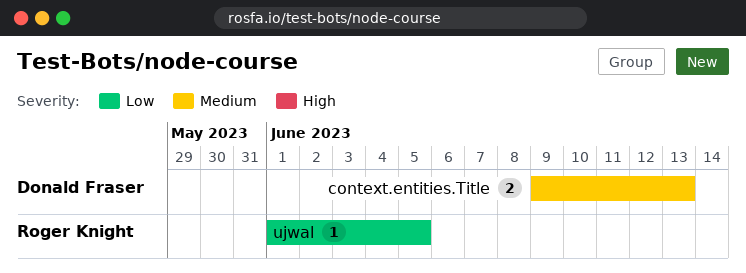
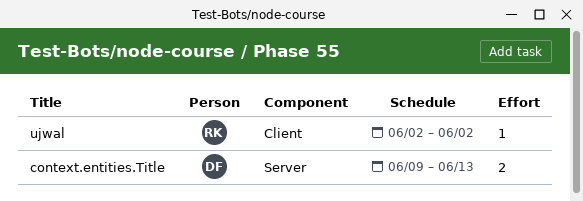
ujwal, start: Jun 1 -> Jun 2
ujwal, due: Jun 5 -> Jun 2

